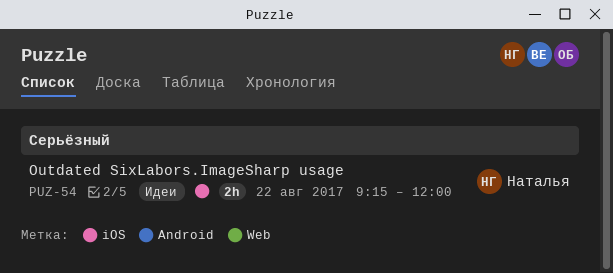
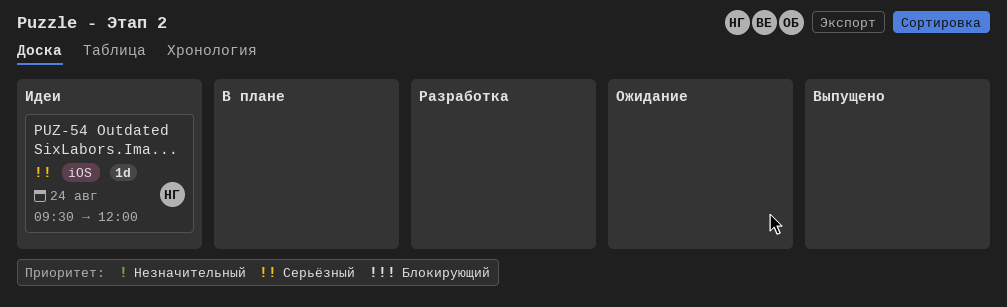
PUZ-54, estimate: 2h -> 1d
PUZ-54, day: Aug 22 -> Aug 24
PUZ-54, begins: 09:15 -> 09:30

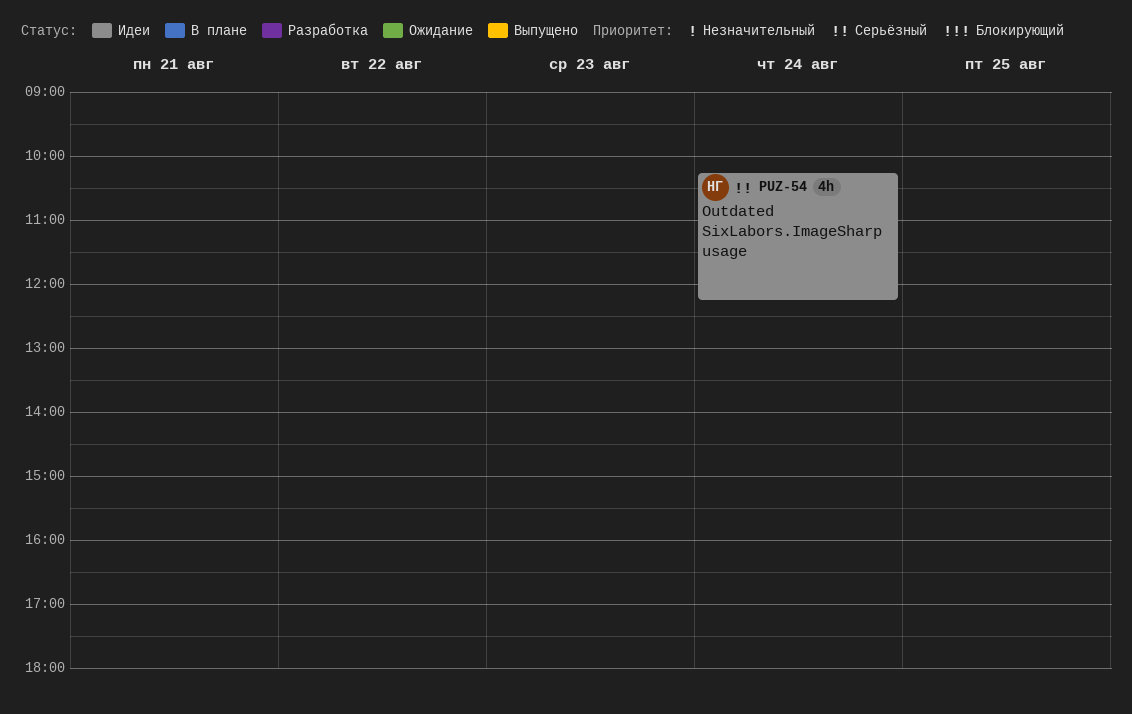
PUZ-54, estimate: 1d -> 4h
PUZ-54, begins: 09:30 -> 10:15
PUZ-54, ends: 12:00 -> 12:15

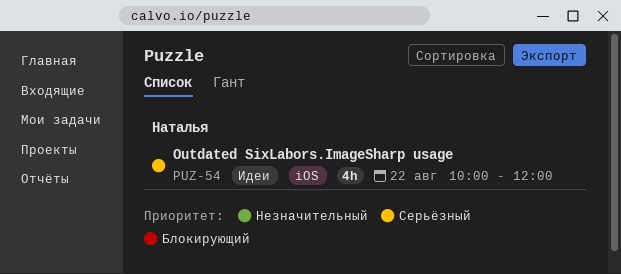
PUZ-54, day: Aug 24 -> Aug 22
PUZ-54, begins: 10:15 -> 10:00
PUZ-54, ends: 12:15 -> 12:00

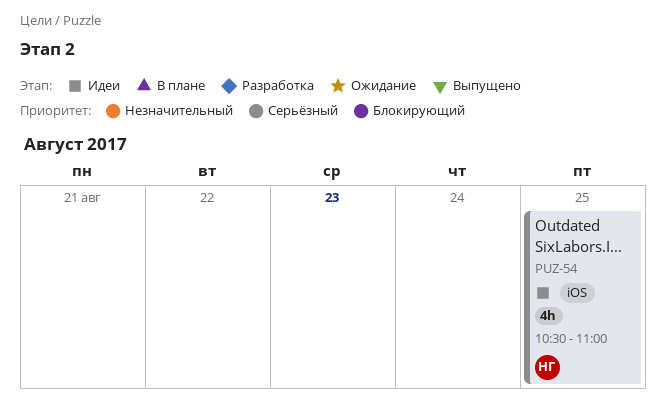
PUZ-54, day: Aug 22 -> Aug 25
PUZ-54, begins: 10:00 -> 10:30
PUZ-54, ends: 12:00 -> 11:00

